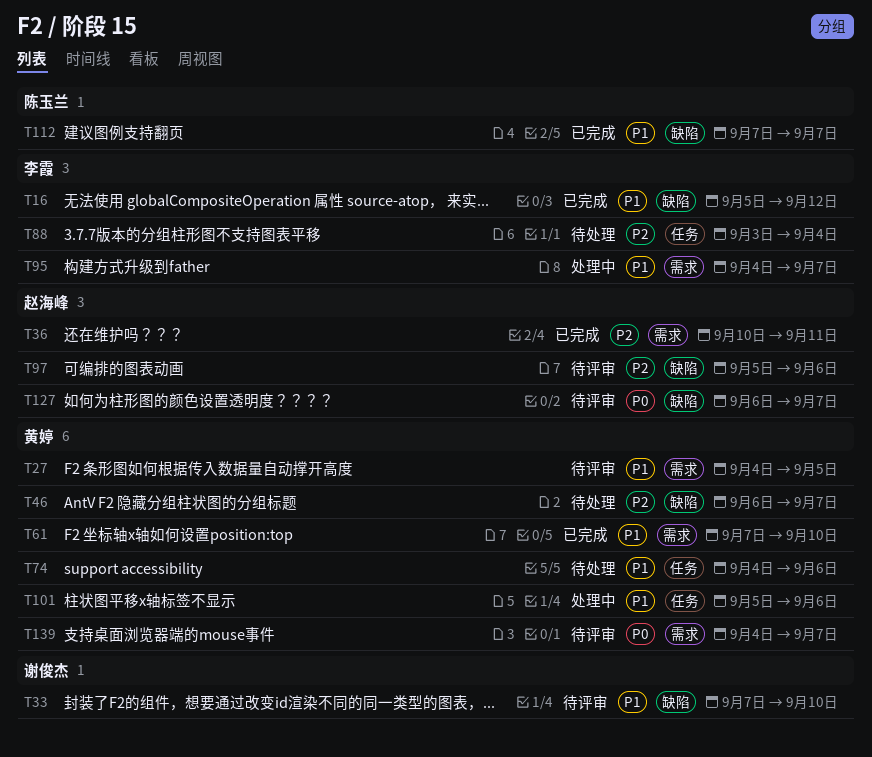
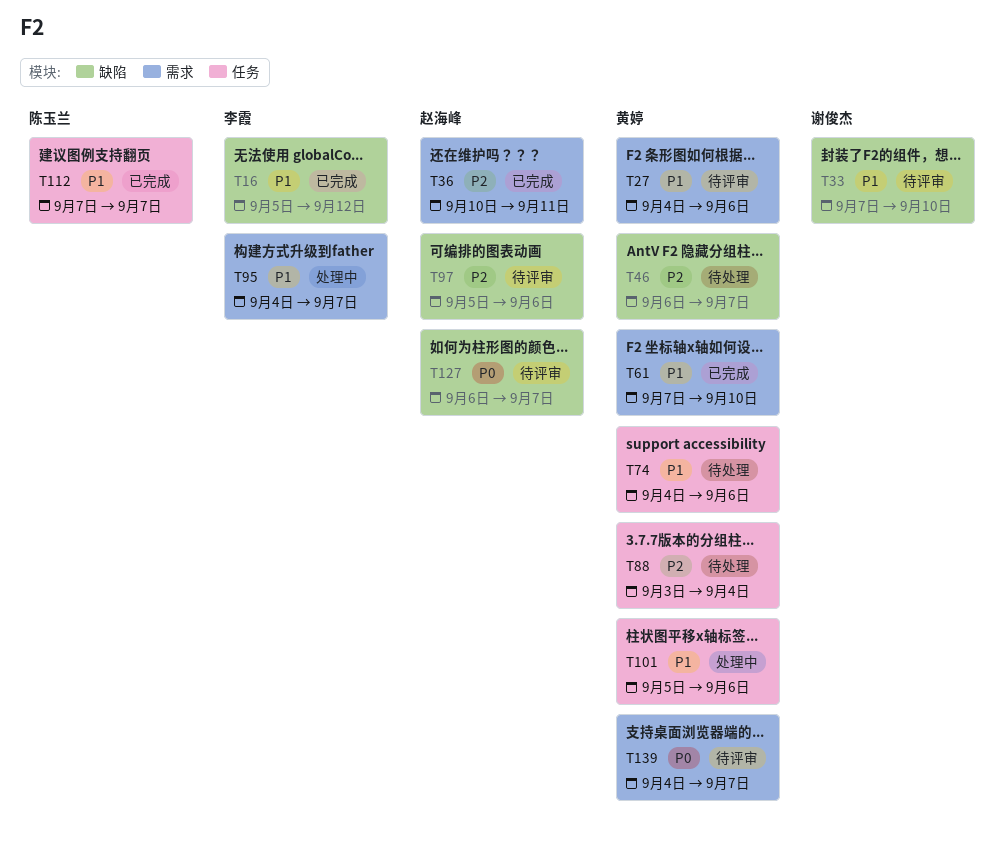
T27, due: Sep 5 -> Sep 6
T88, owner: 李霞 -> 黄婷
T112, label: 缺陷 -> 任务

